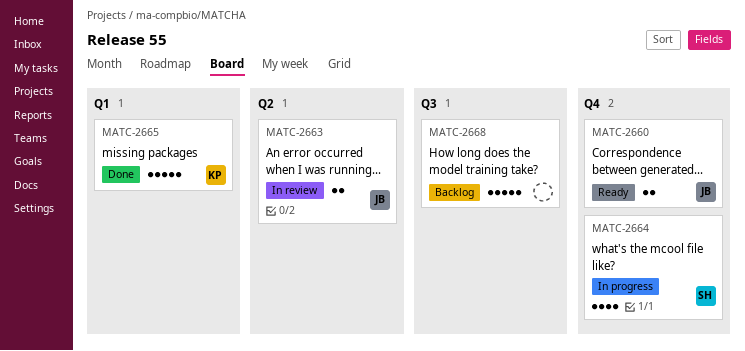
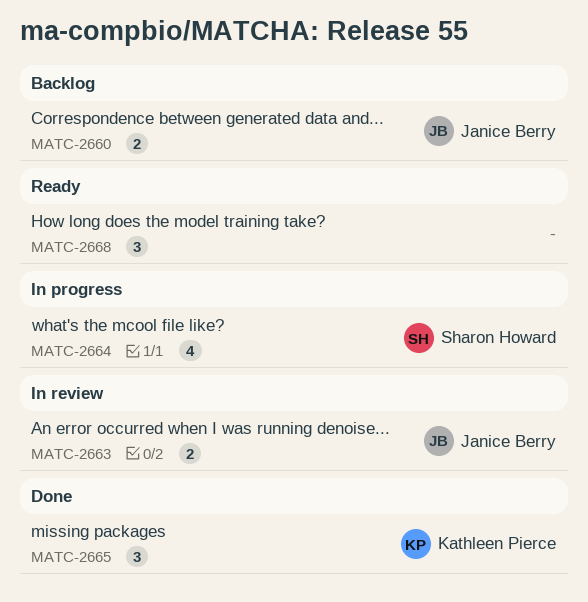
MATC-2660, status: Ready -> Backlog
MATC-2665, estimate: 5 -> 3
MATC-2668, status: Backlog -> Ready
MATC-2668, estimate: 5 -> 3

